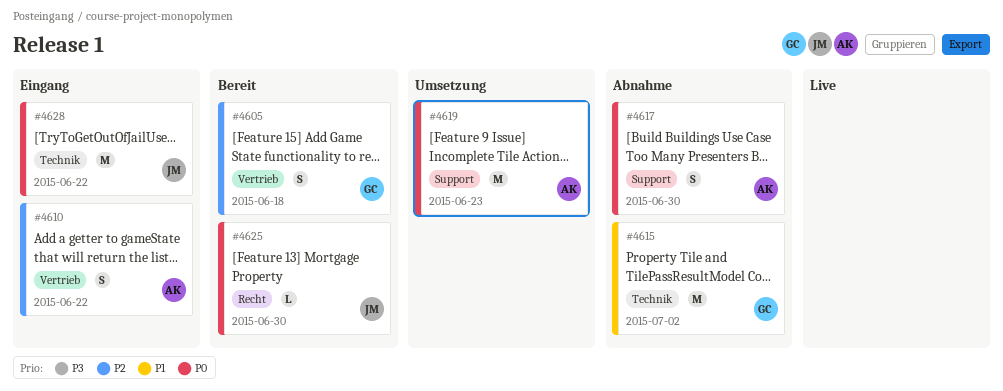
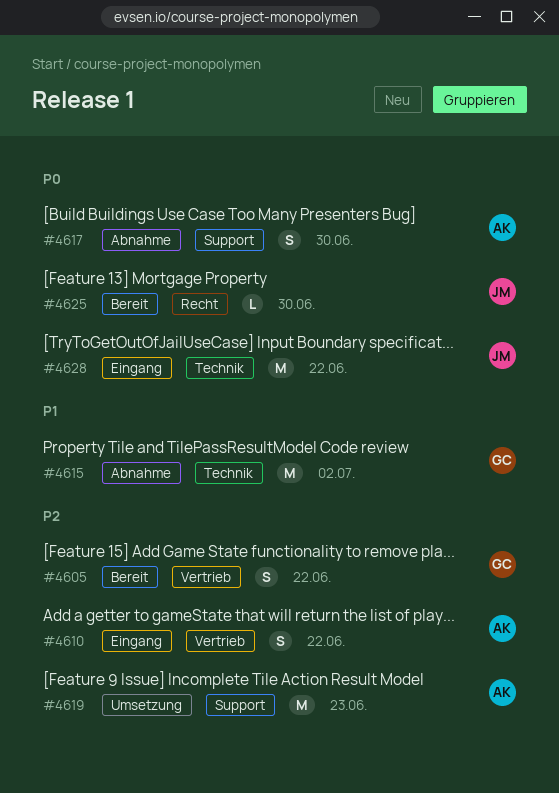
#4605, due: Jun 18 -> Jun 22
#4619, priority: P0 -> P2

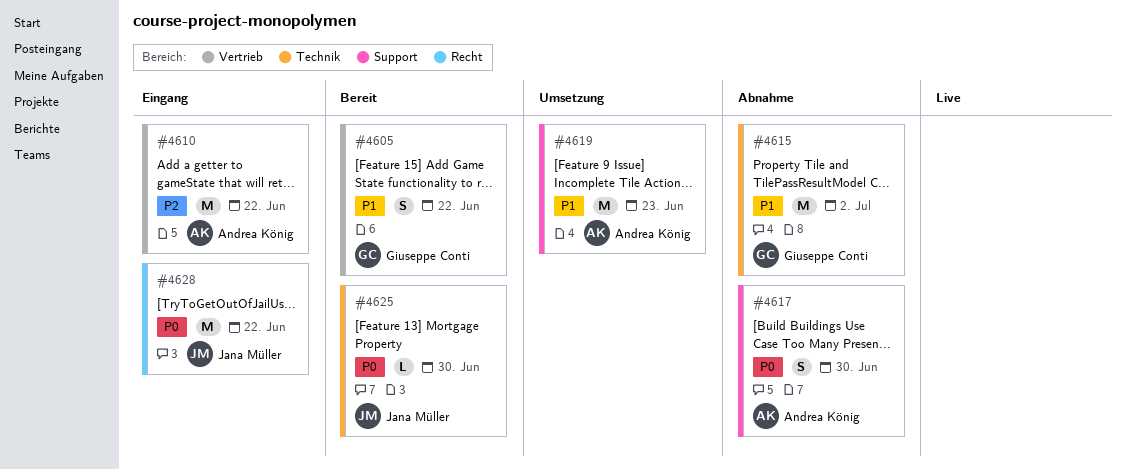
#4605, priority: P2 -> P1
#4610, estimate: S -> M
#4619, priority: P2 -> P1
#4625, label: Recht -> Technik
#4628, label: Technik -> Recht

